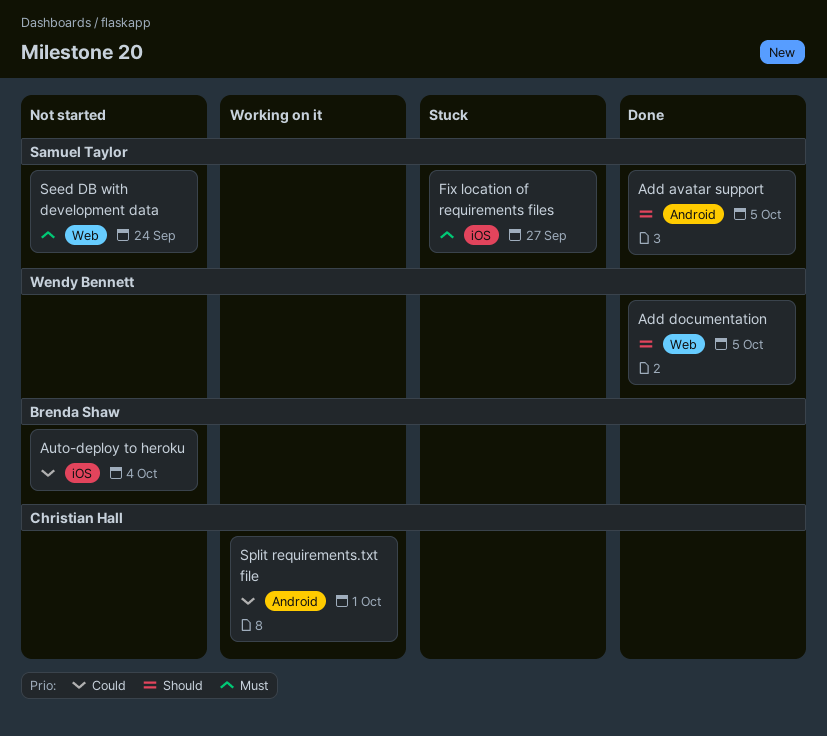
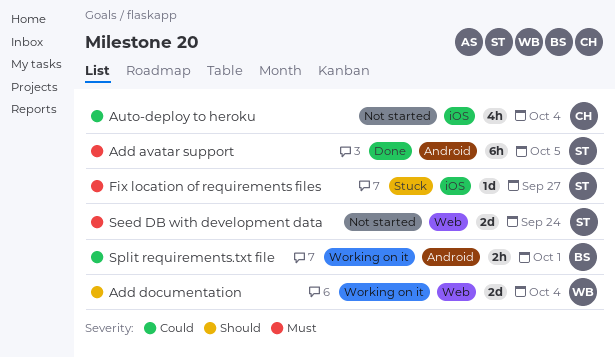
Add avatar support, priority: Should -> Must
Add documentation, status: Done -> Working on it
Add documentation, due: Oct 5 -> Oct 4
Auto-deploy to heroku, owner: Brenda Shaw -> Christian Hall
Split requirements.txt file, owner: Christian Hall -> Brenda Shaw

